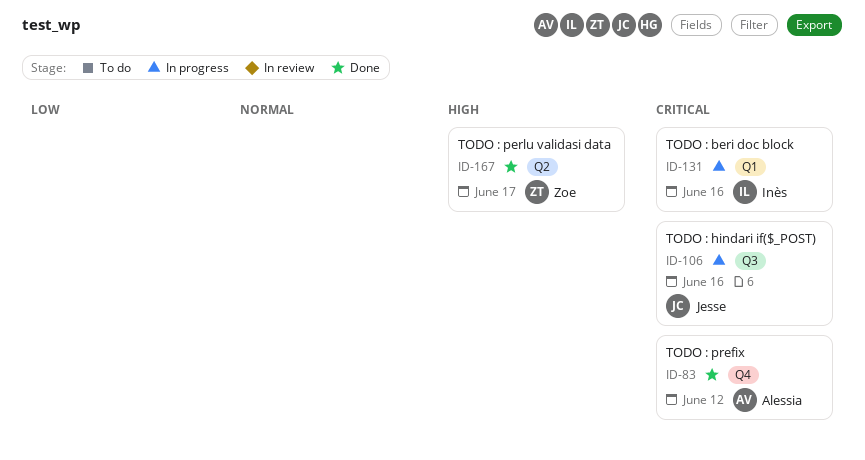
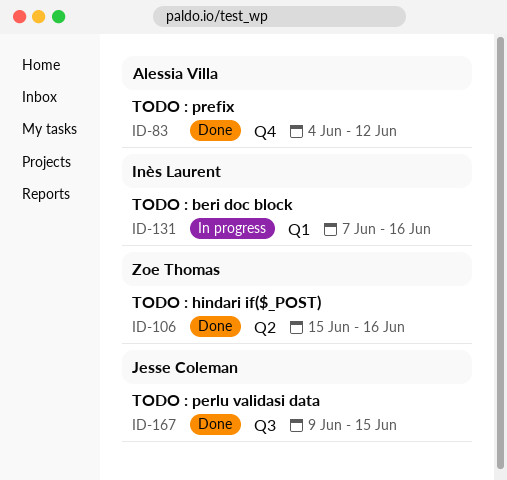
ID-106, status: In progress -> Done
ID-106, owner: Jesse Coleman -> Zoe Thomas
ID-106, label: Q3 -> Q2
ID-167, owner: Zoe Thomas -> Jesse Coleman
ID-167, label: Q2 -> Q3
ID-167, due: Jun 17 -> Jun 15

